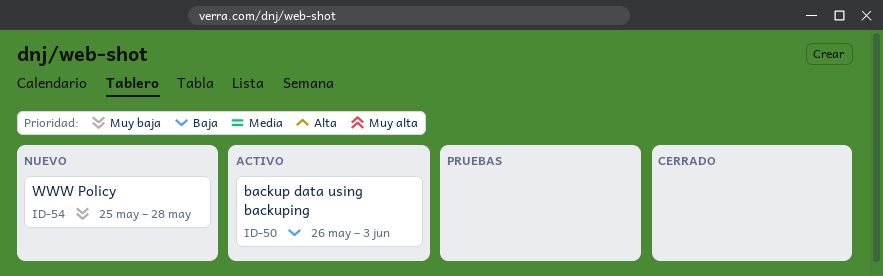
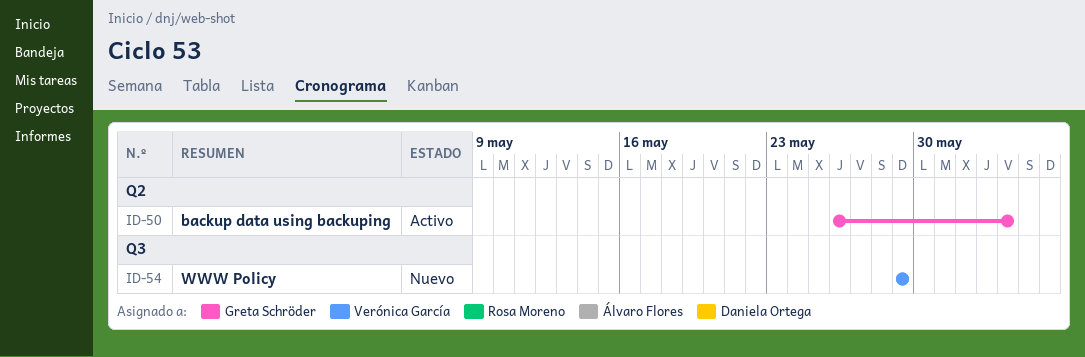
ID-54, start: May 25 -> May 29
ID-54, due: May 28 -> May 29

